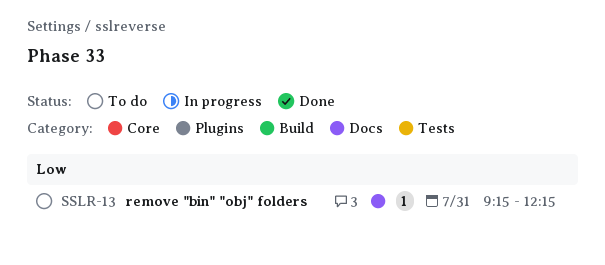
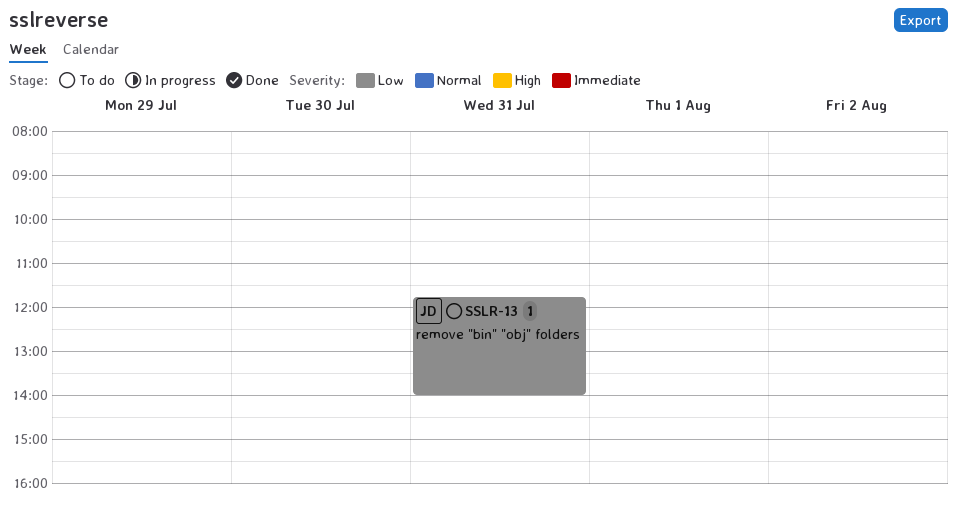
SSLR-13, begins: 09:15 -> 11:45
SSLR-13, ends: 12:15 -> 14:00

